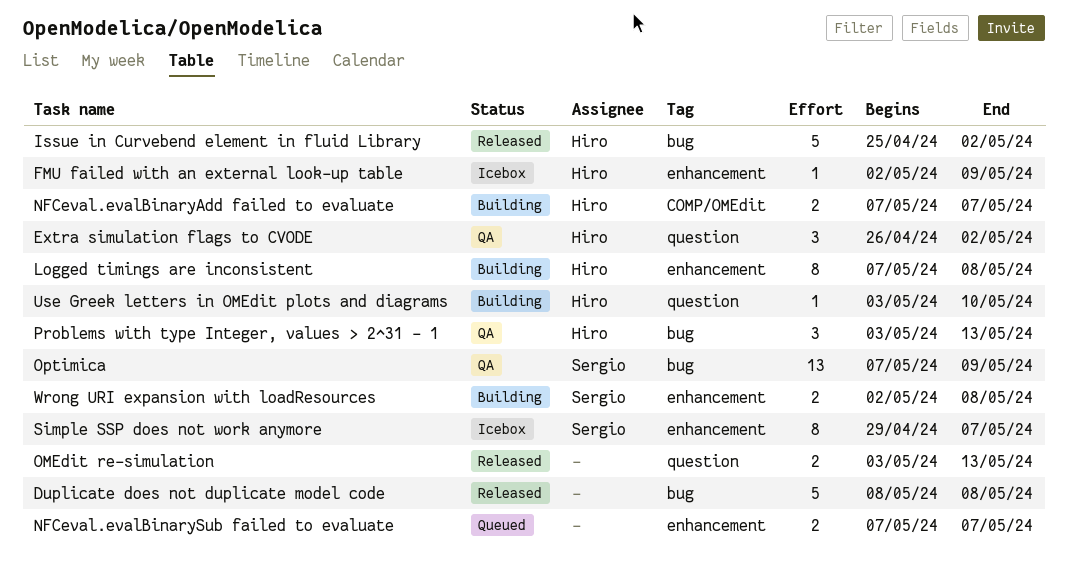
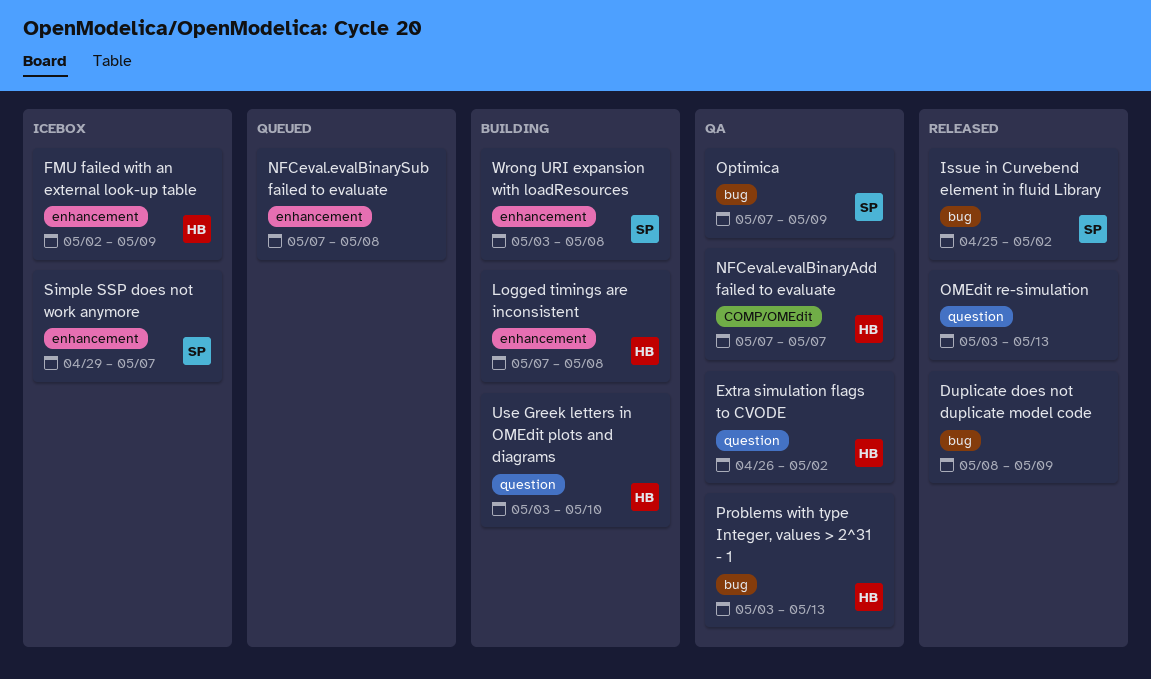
Duplicate does not duplicate model code, due: May 8 -> May 9
Issue in Curvebend element in fluid Library, owner: Hiro -> Sergio
NFCeval.evalBinaryAdd failed to evaluate, status: Building -> QA
NFCeval.evalBinarySub failed to evaluate, due: May 7 -> May 8
Wrong URI expansion with loadResources, start: May 2 -> May 3

